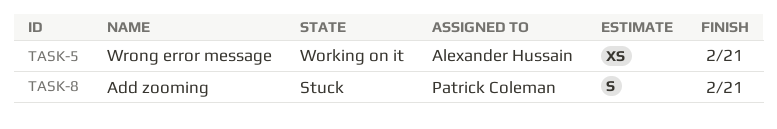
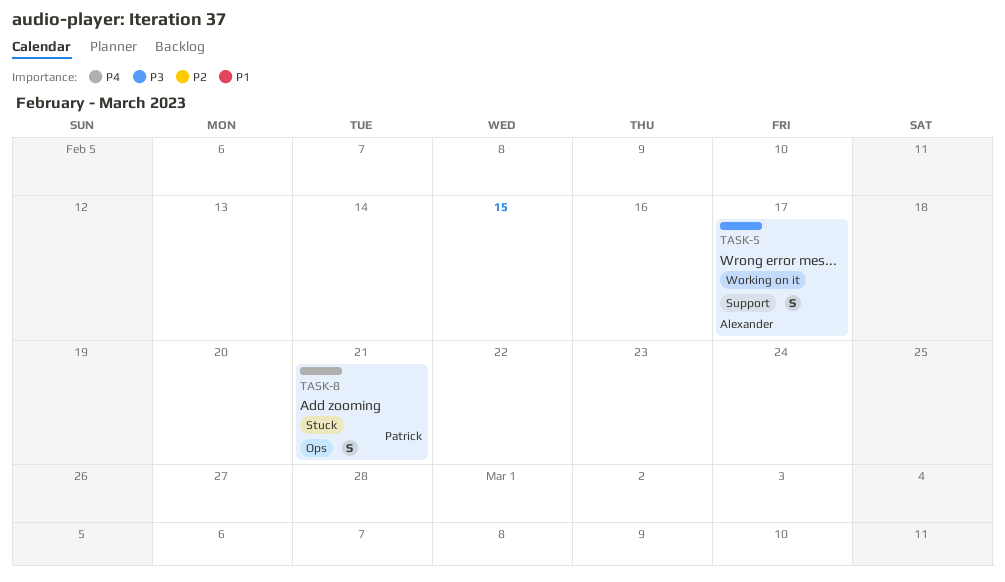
TASK-5, estimate: XS -> S
TASK-5, due: Feb 21 -> Feb 17

